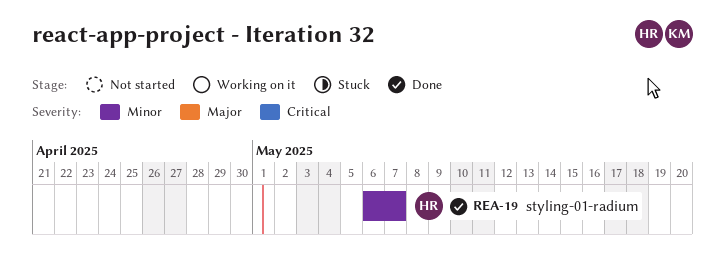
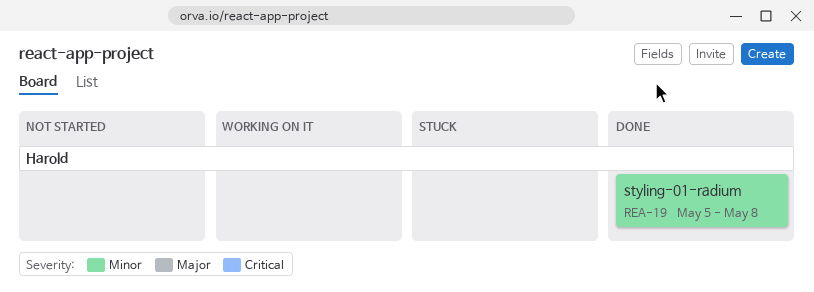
REA-19, start: May 6 -> May 5
REA-19, due: May 7 -> May 8

